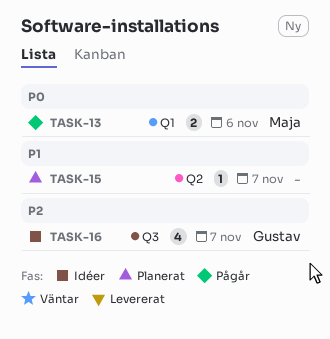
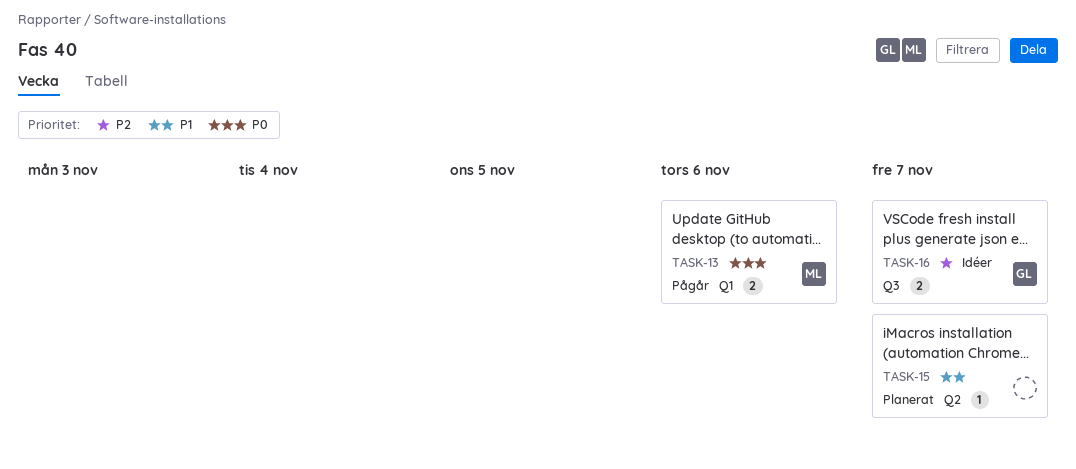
TASK-16, estimate: 4 -> 2

